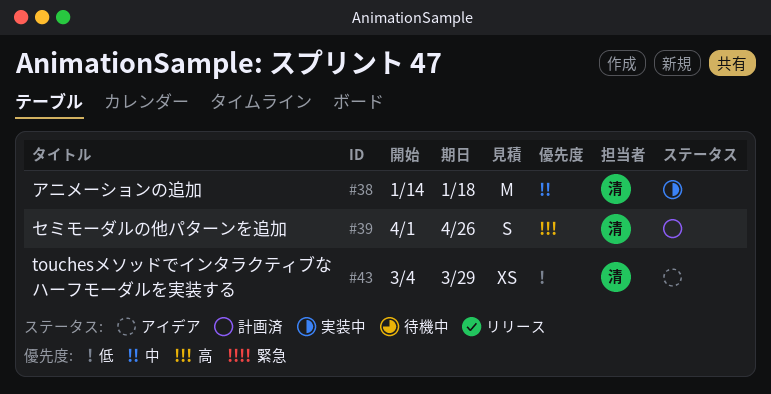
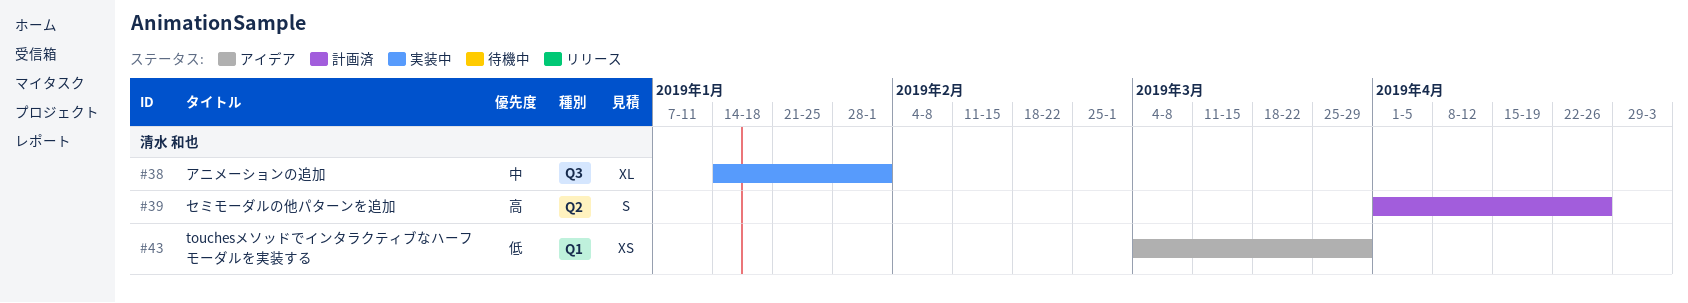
#38, estimate: M -> XL
#38, due: Jan 18 -> Feb 1

